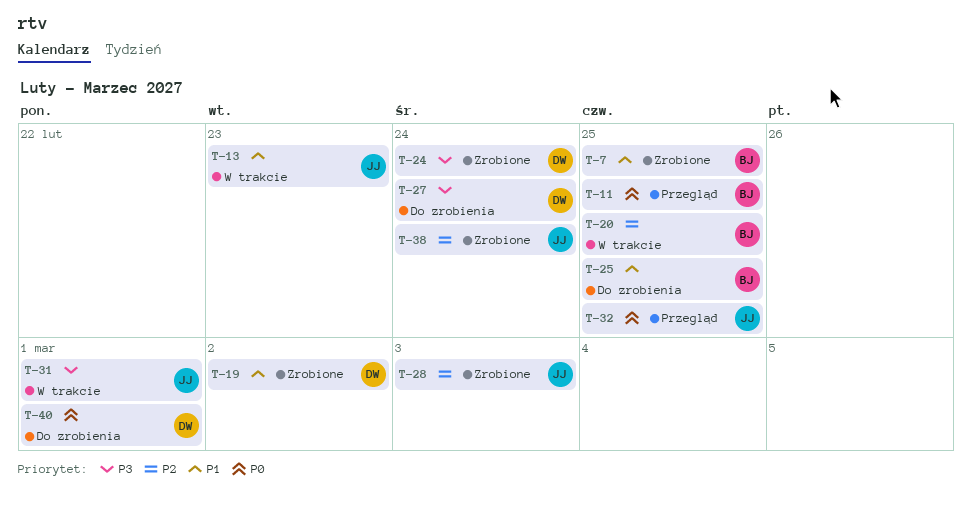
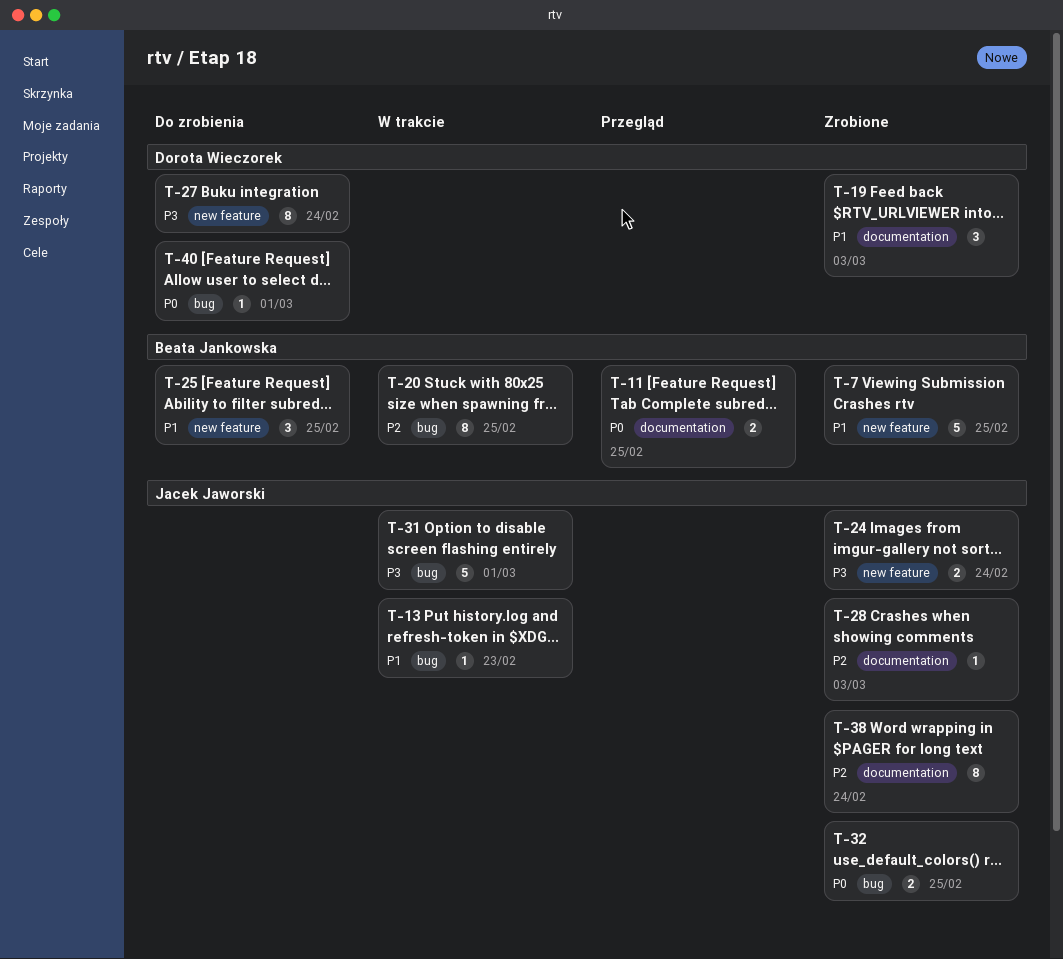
T-19, due: Mar 2 -> Mar 3
T-24, owner: Dorota Wieczorek -> Jacek Jaworski
T-32, status: Przegląd -> Zrobione

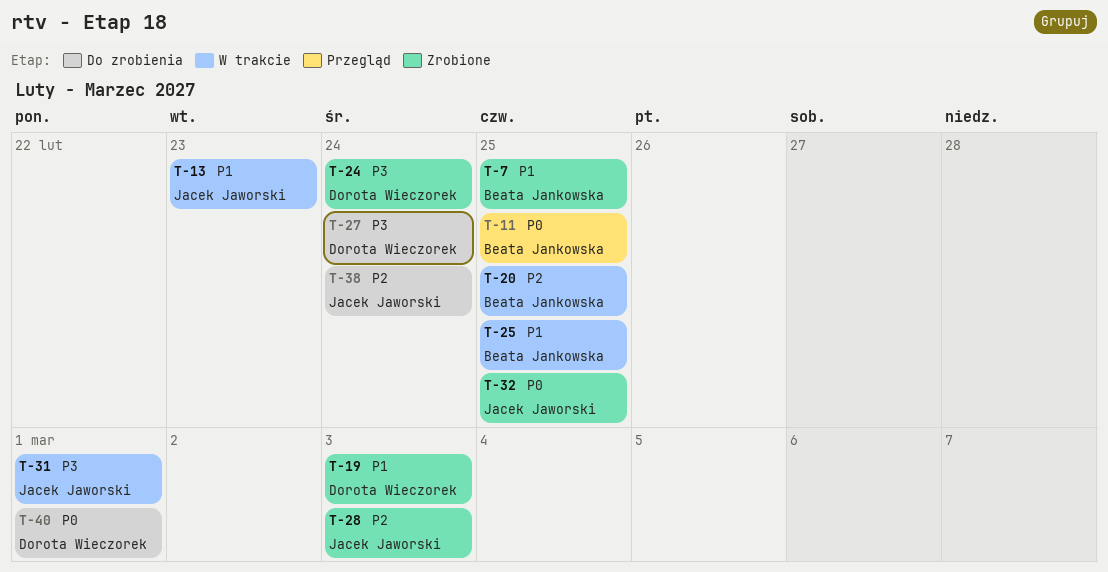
T-24, owner: Jacek Jaworski -> Dorota Wieczorek
T-25, status: Do zrobienia -> W trakcie
T-38, status: Zrobione -> Do zrobienia

